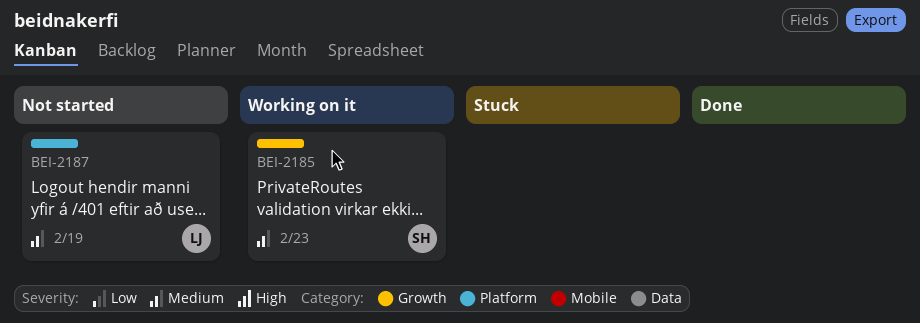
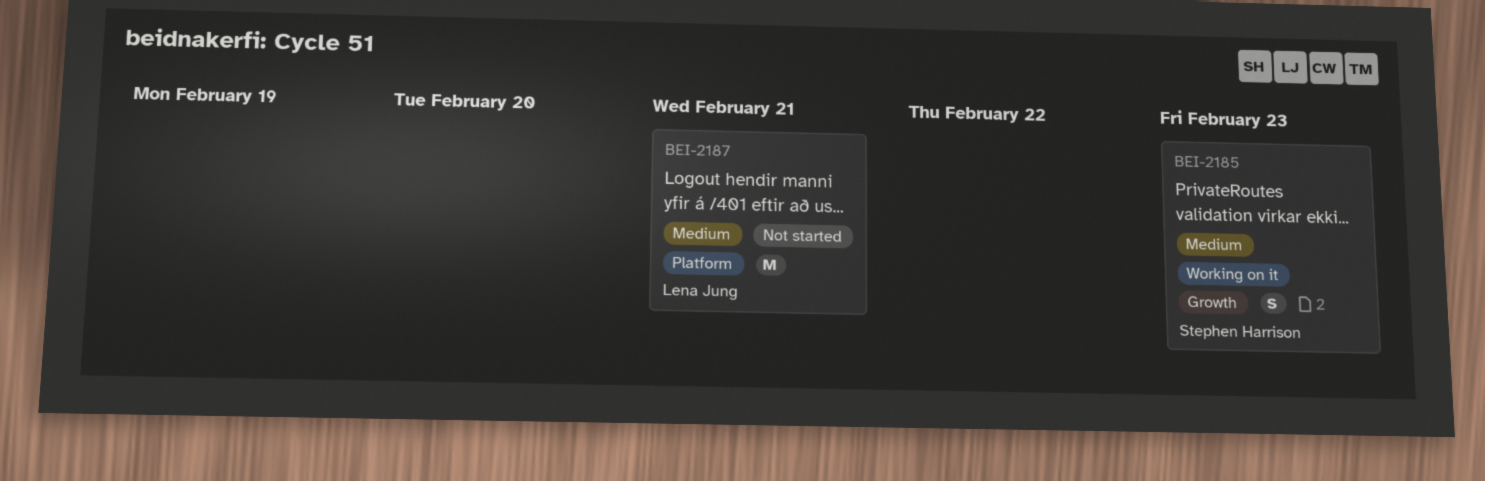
BEI-2187, due: Feb 19 -> Feb 21

